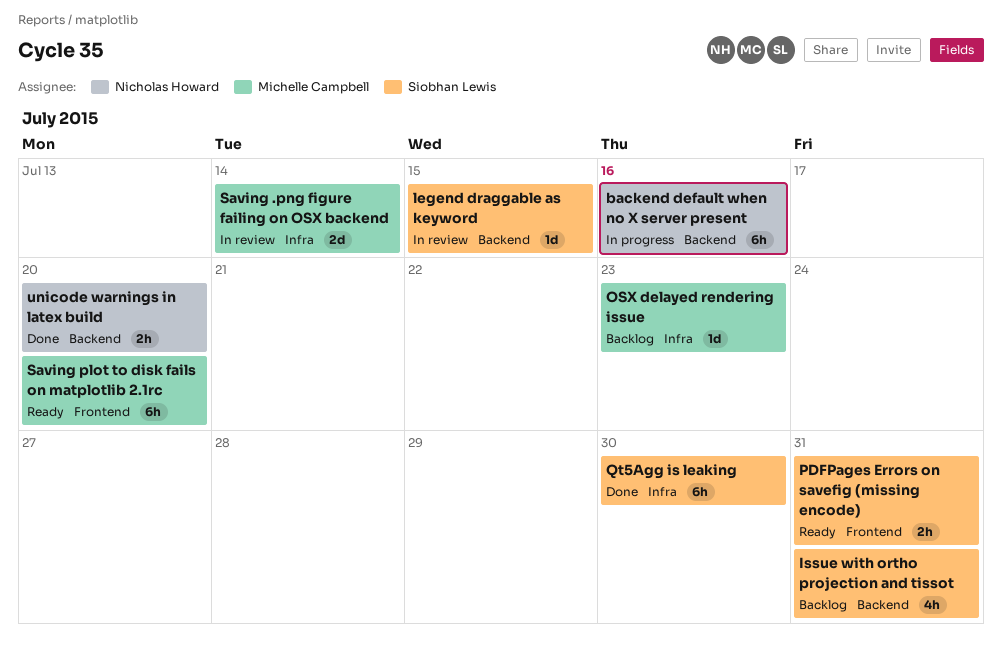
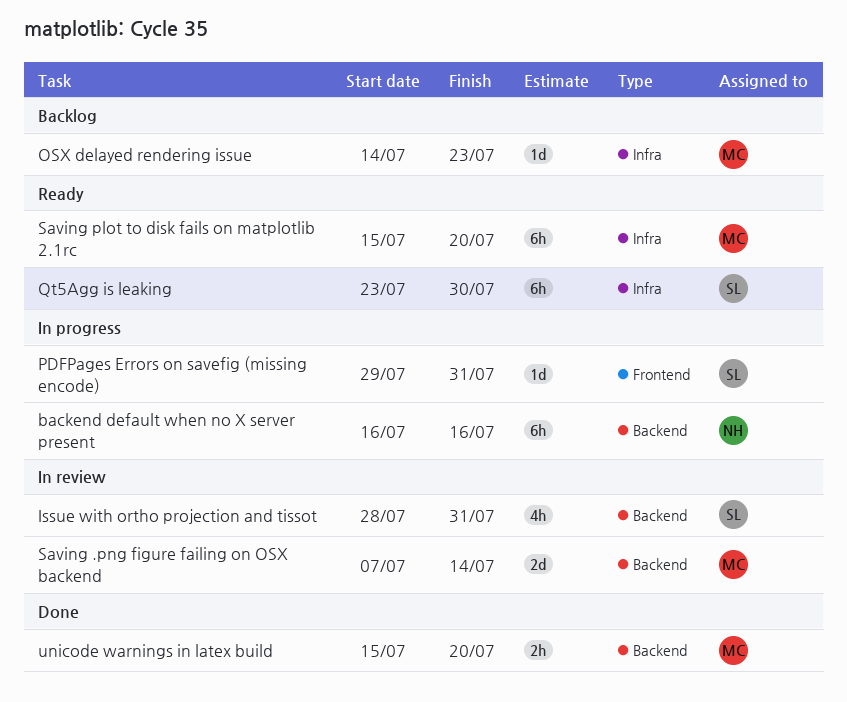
Issue with ortho projection and tissot, status: Backlog -> In review
legend draggable as keyword: present -> none
PDFPages Errors on savefig (missing encode), status: Ready -> In progress
PDFPages Errors on savefig (missing encode), estimate: 2h -> 1d
Qt5Agg is leaking, status: Done -> Ready
Saving .png figure failing on OSX backend, label: Infra -> Backend
Saving plot to disk fails on matplotlib 2.1rc, label: Frontend -> Infra
unicode warnings in latex build, owner: Nicholas Howard -> Michelle Campbell

